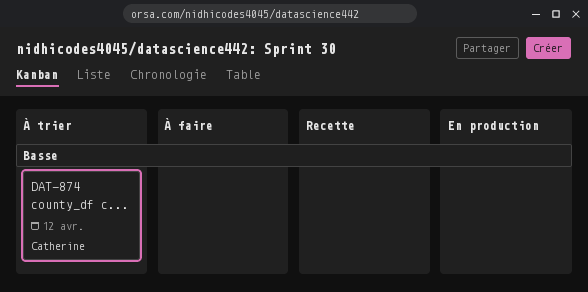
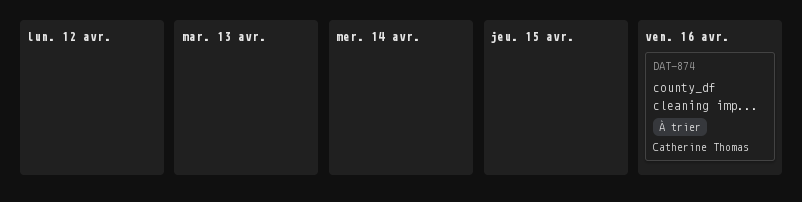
DAT-874, due: Apr 12 -> Apr 16

